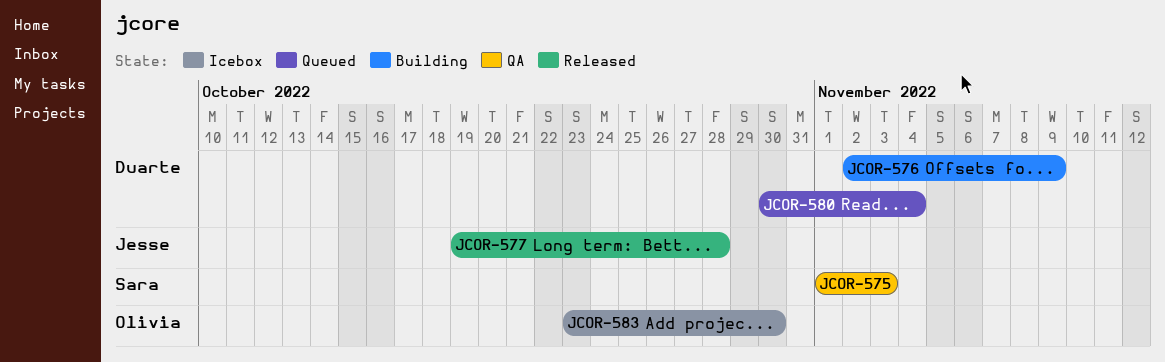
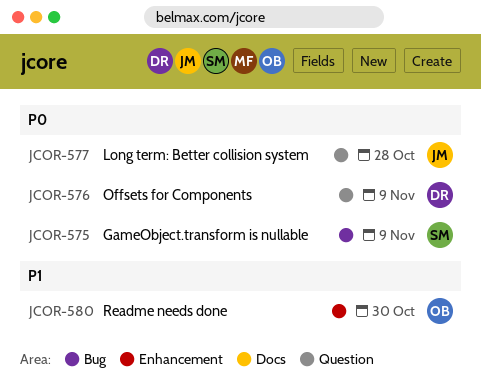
JCOR-575, due: Nov 3 -> Nov 9
JCOR-580, owner: Duarte -> Olivia
JCOR-580, due: Nov 4 -> Oct 30
JCOR-583: present -> none

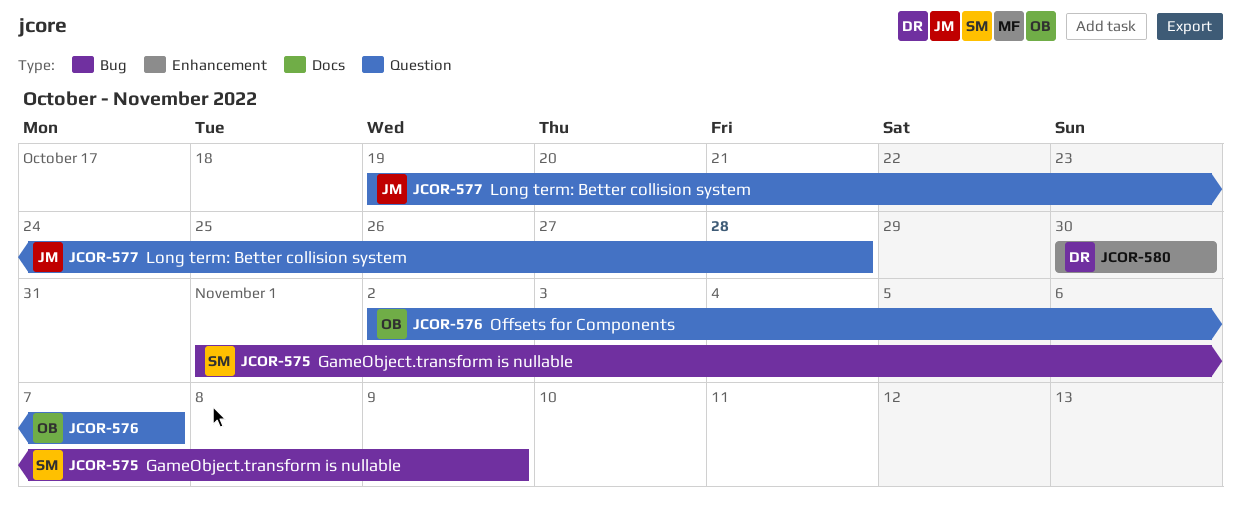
JCOR-576, owner: DR -> OB
JCOR-576, due: Nov 9 -> Nov 7
JCOR-580, owner: OB -> DR

